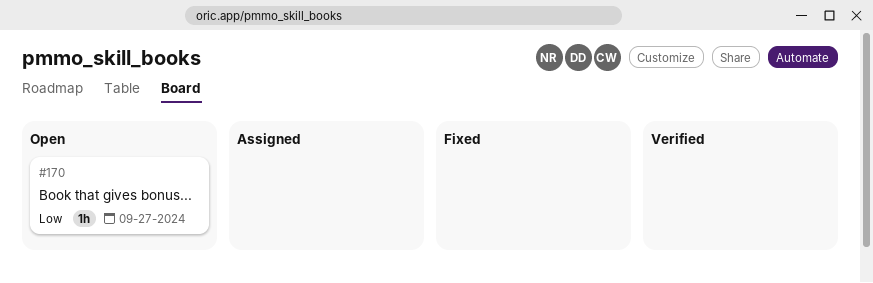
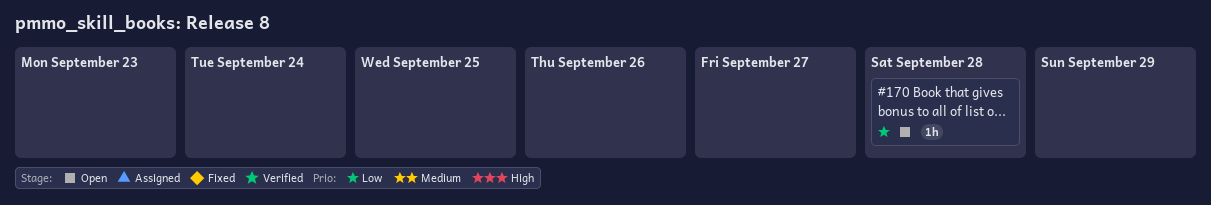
#170, due: Sep 27 -> Sep 28

